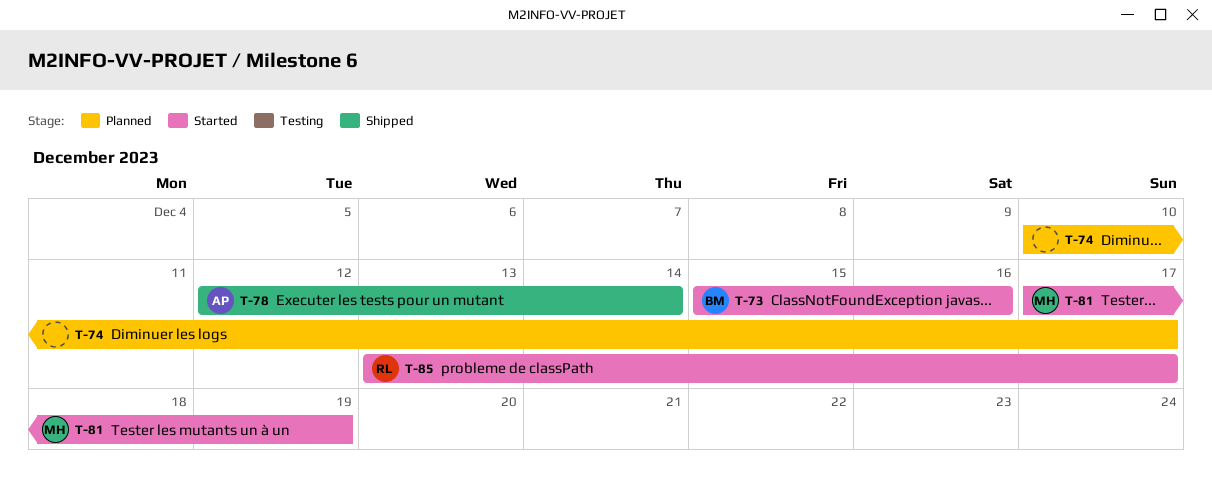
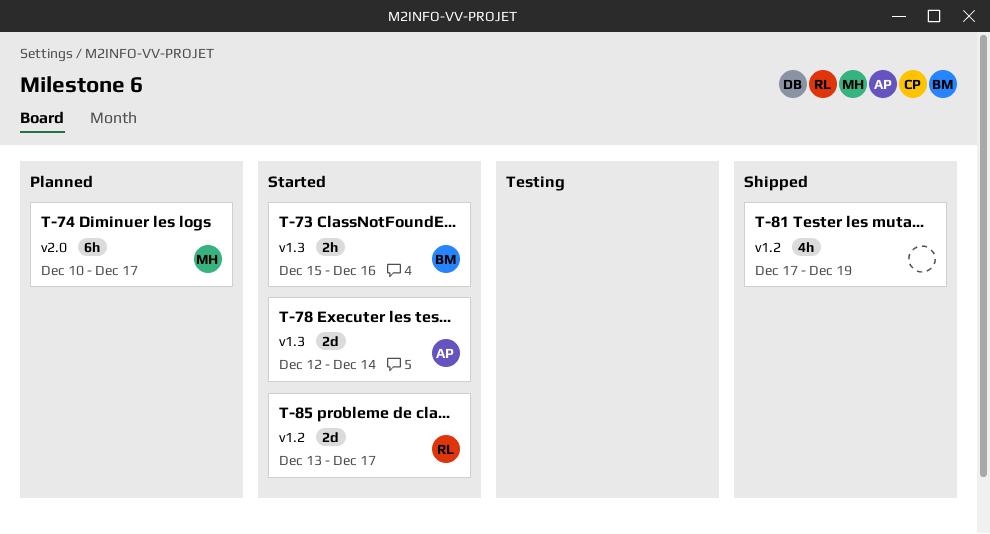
T-74, owner: none -> MH
T-78, status: Shipped -> Started
T-81, status: Started -> Shipped
T-81, owner: MH -> none

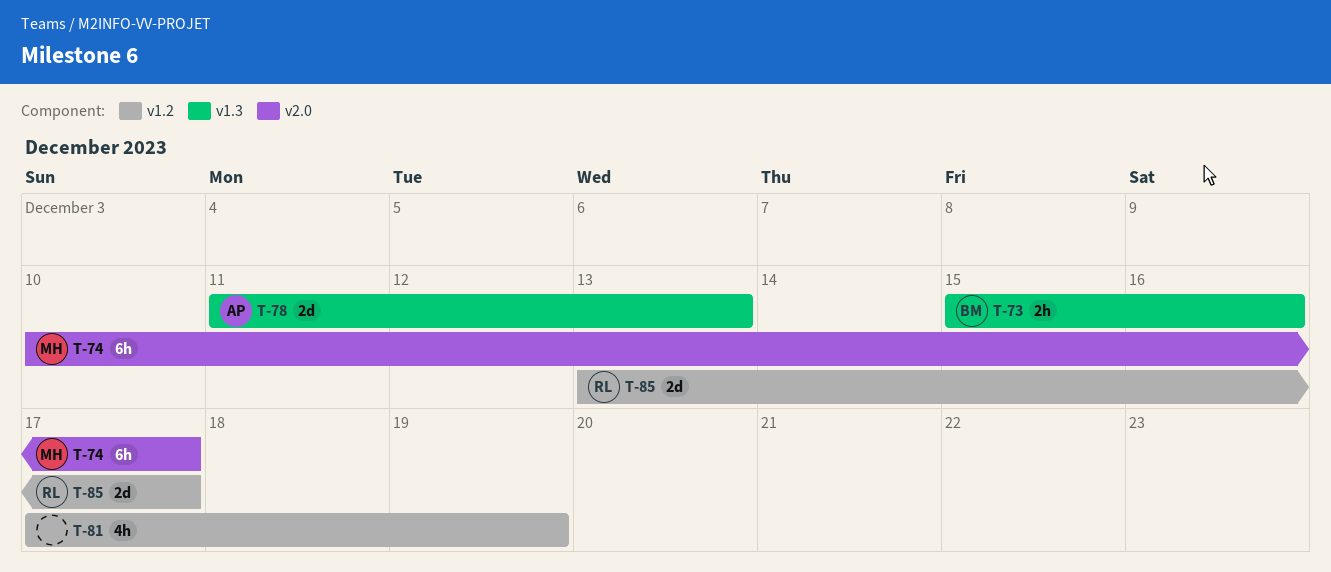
T-78, start: Dec 12 -> Dec 11
T-78, due: Dec 14 -> Dec 13

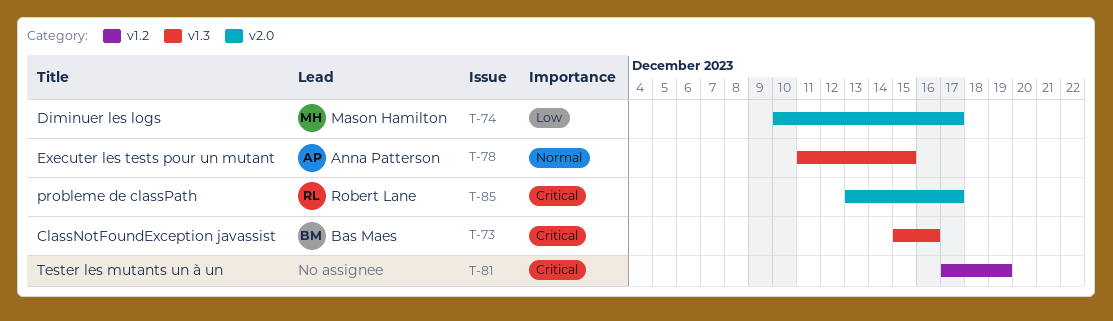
T-78, due: Dec 13 -> Dec 15
T-85, label: v1.2 -> v2.0

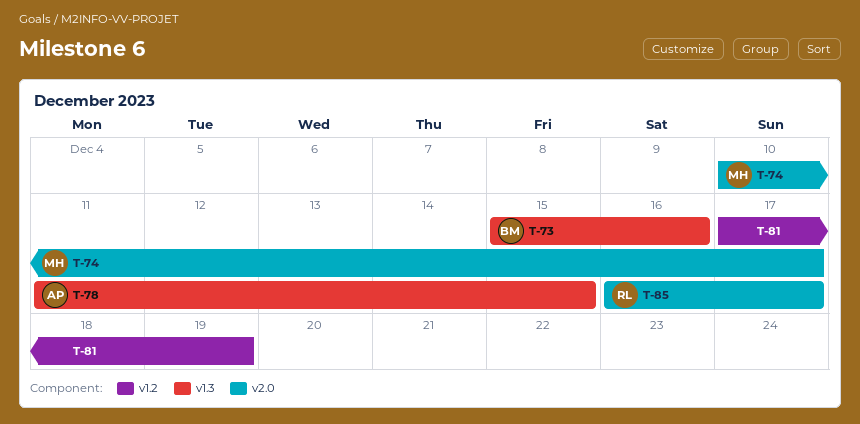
T-85, start: Dec 13 -> Dec 16

